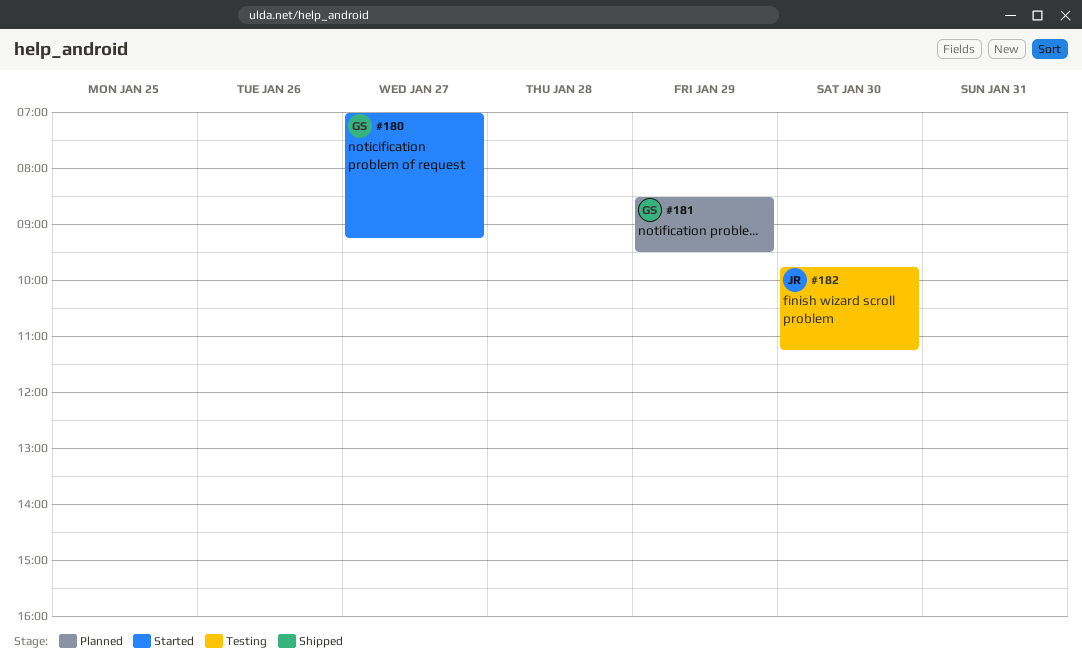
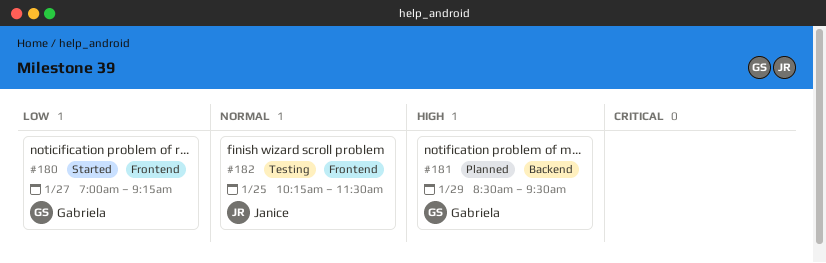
#182, day: Jan 30 -> Jan 25
#182, begins: 09:45 -> 10:15
#182, ends: 11:15 -> 11:30

